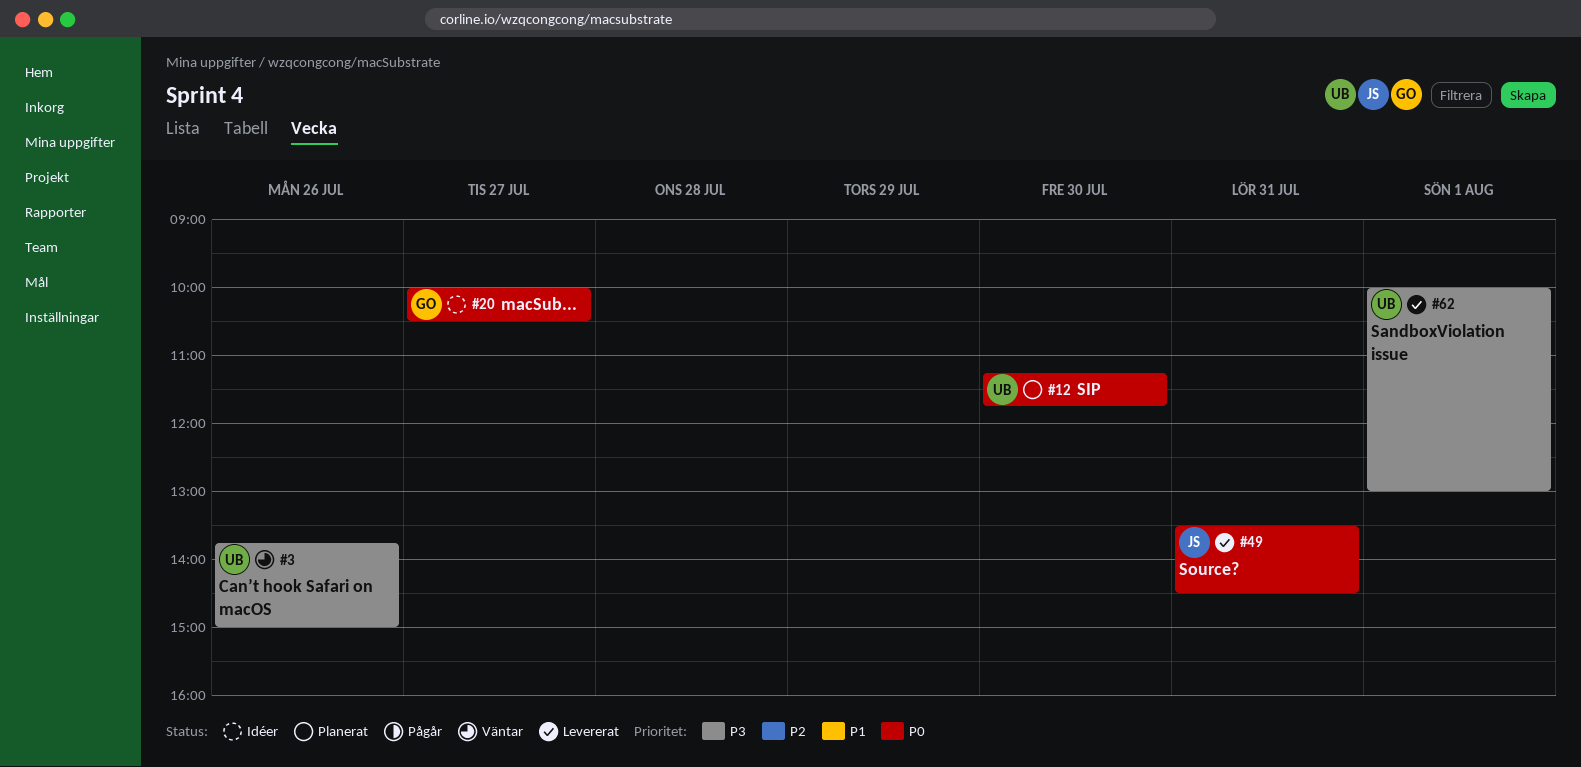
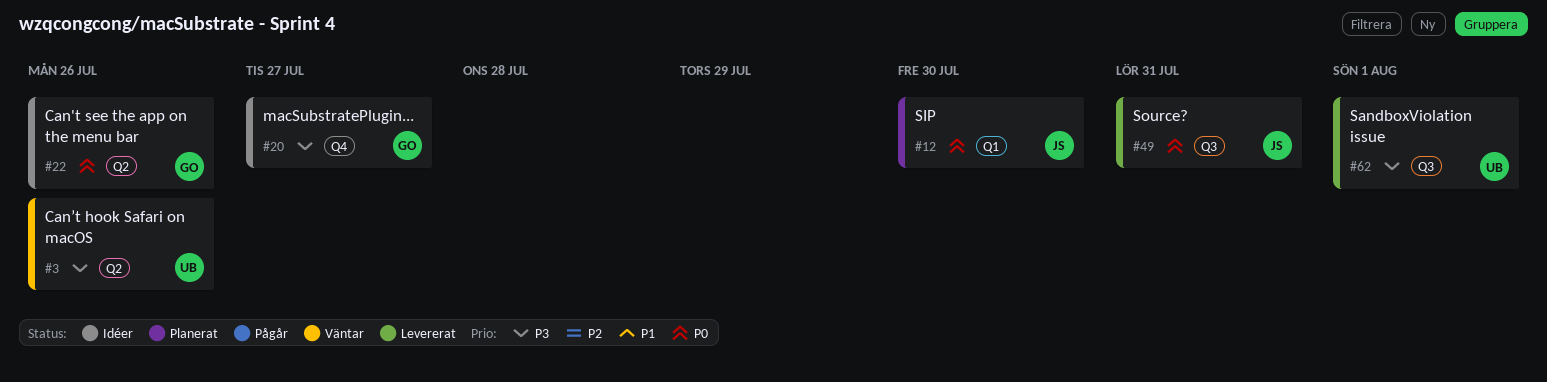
#12, owner: UB -> JS
#20, priority: P0 -> P3
#22: none -> present

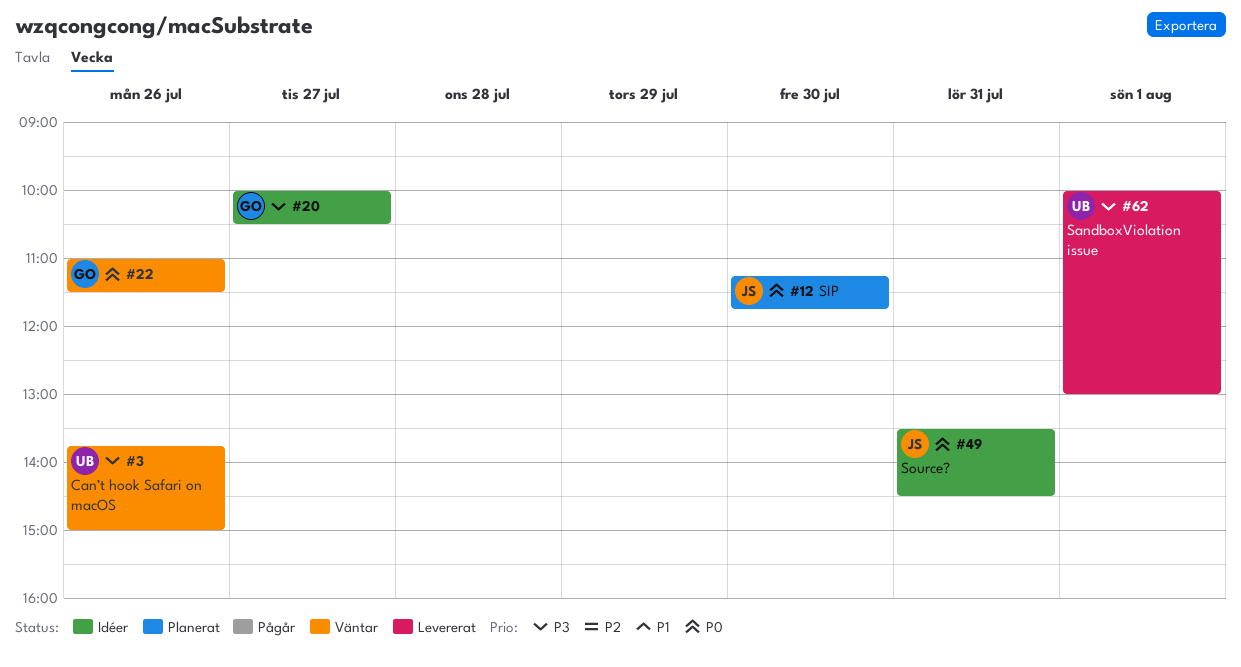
#22, status: Idéer -> Väntar
#49, status: Levererat -> Idéer

